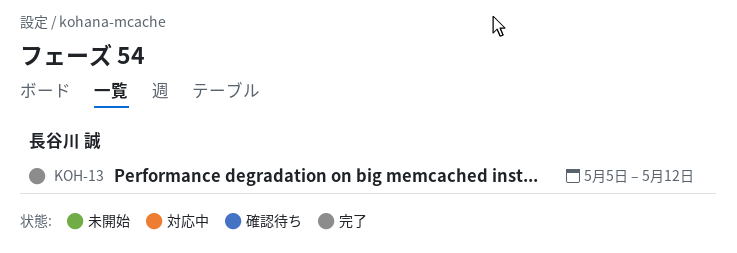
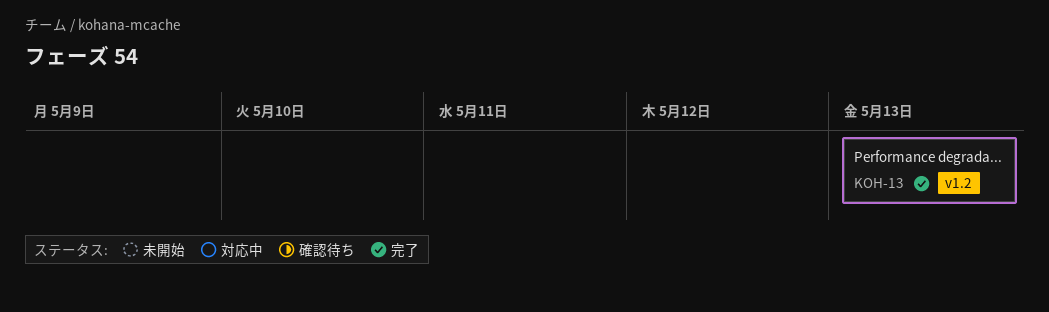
KOH-13, due: May 12 -> May 13

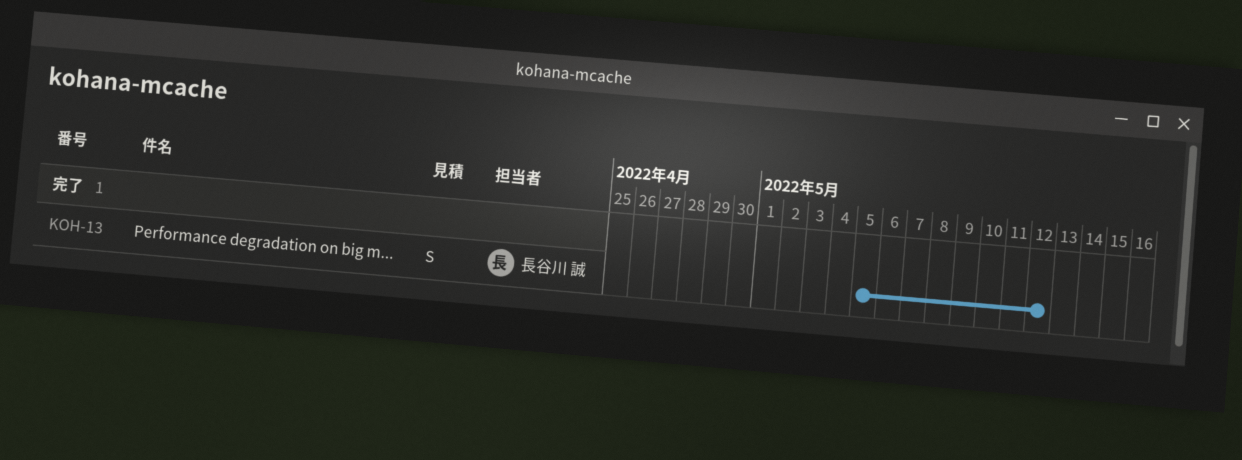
KOH-13, due: May 13 -> May 12

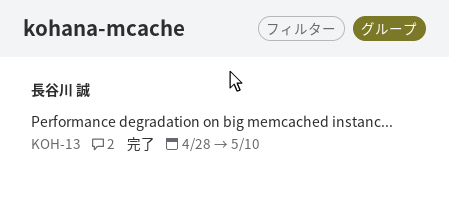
KOH-13, start: May 5 -> Apr 28
KOH-13, due: May 12 -> May 10

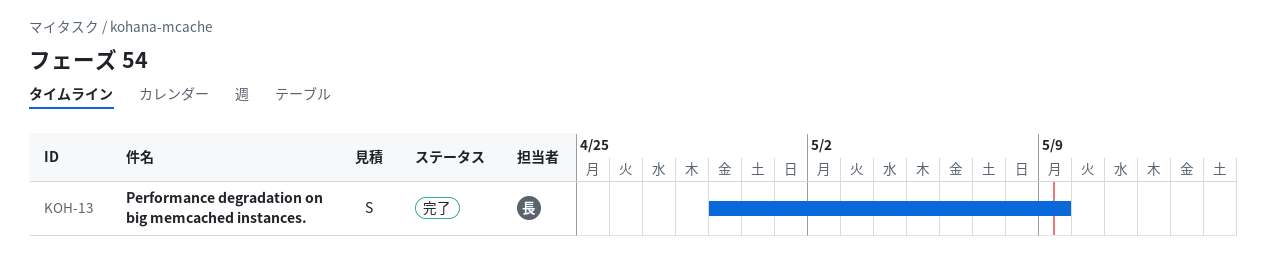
KOH-13, start: Apr 28 -> Apr 29
KOH-13, due: May 10 -> May 9

